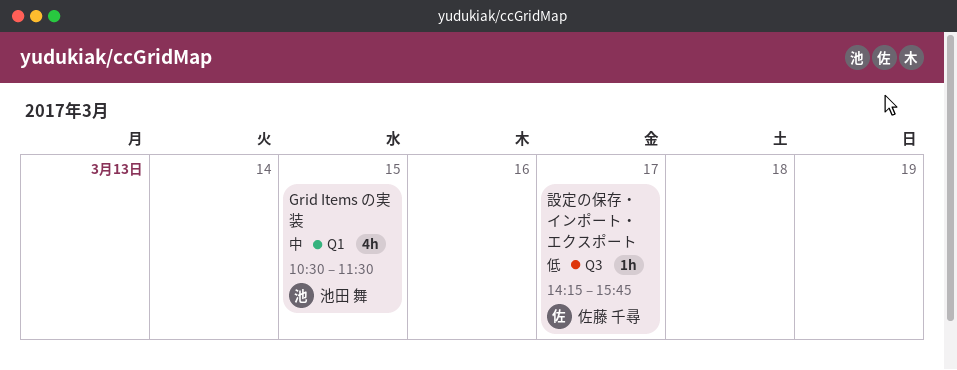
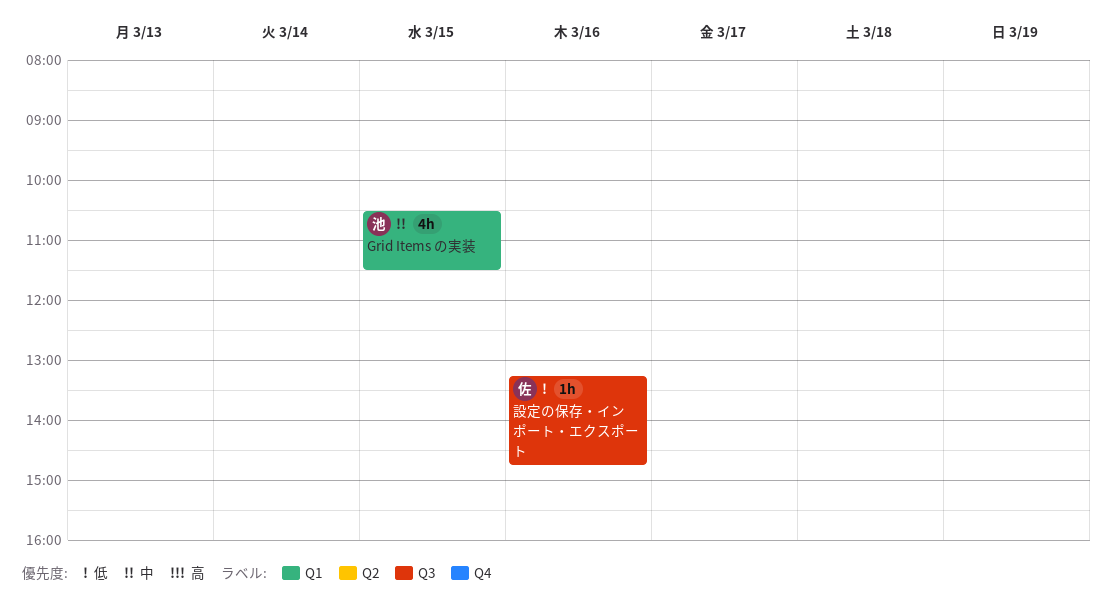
設定の保存・インポート・エクスポート, day: Mar 17 -> Mar 16
設定の保存・インポート・エクスポート, begins: 14:15 -> 13:15
設定の保存・インポート・エクスポート, ends: 15:45 -> 14:45

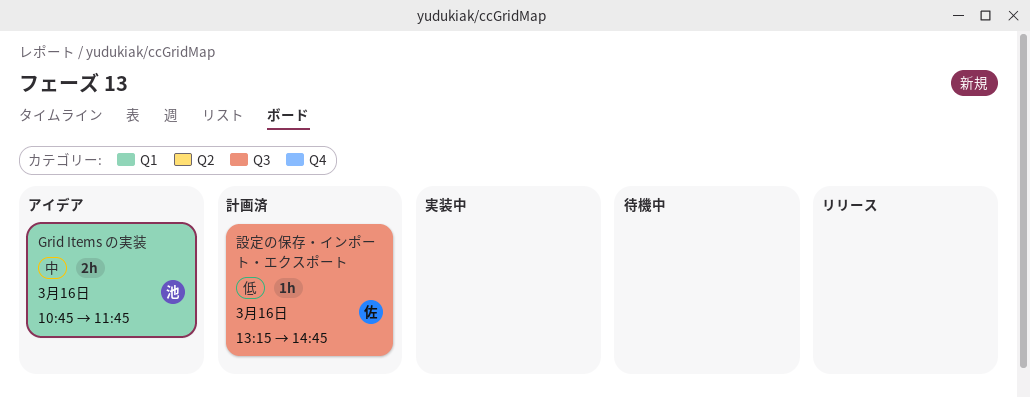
Grid Items の実装, estimate: 4h -> 2h
Grid Items の実装, day: Mar 15 -> Mar 16
Grid Items の実装, begins: 10:30 -> 10:45
Grid Items の実装, ends: 11:30 -> 11:45

